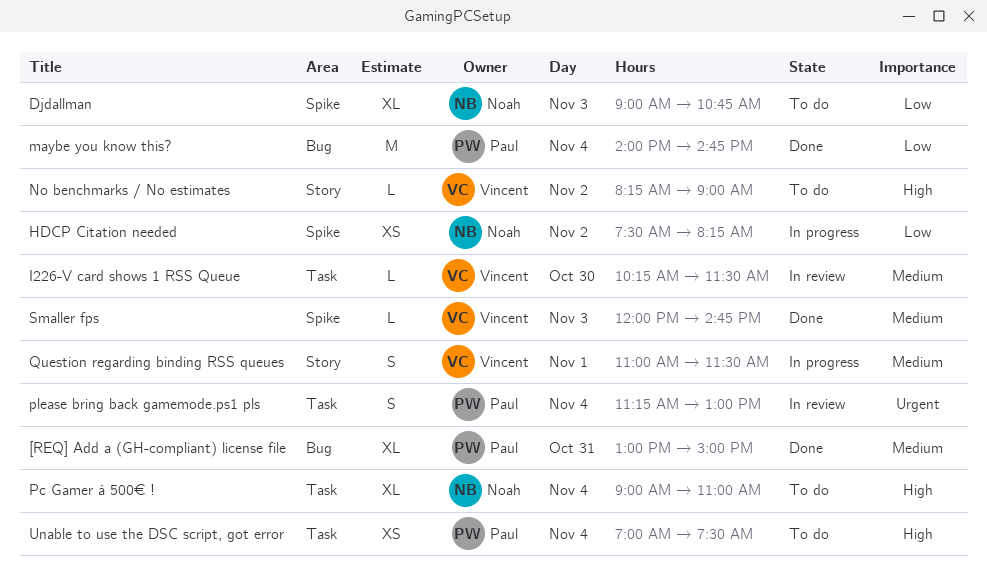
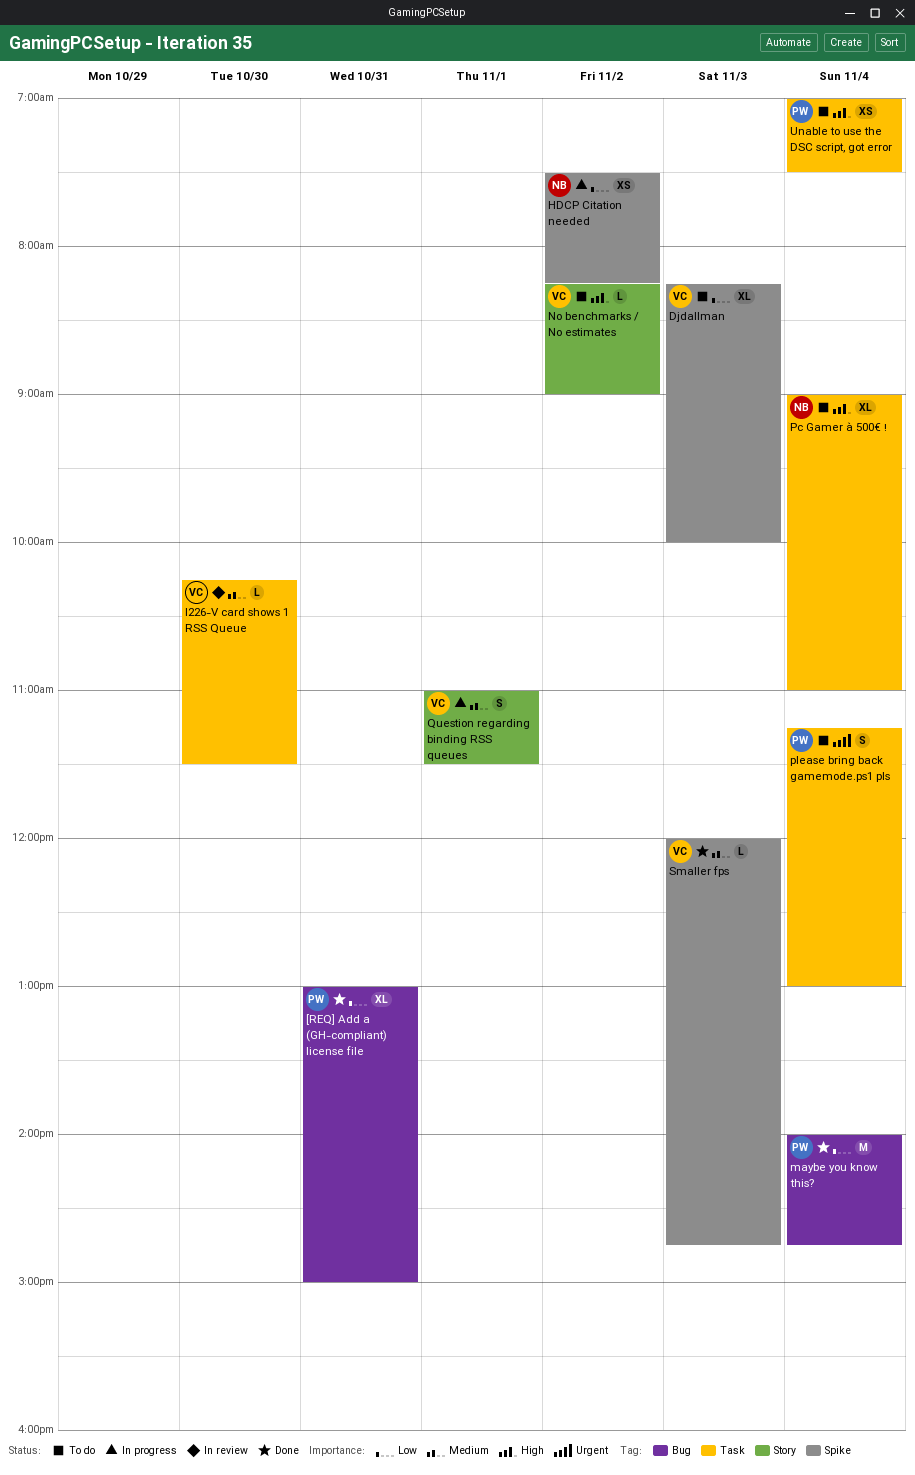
[REQ] Add a (GH-compliant) license file, priority: Medium -> Low
Djdallman, owner: Noah -> Vincent
Djdallman, begins: 09:00 -> 08:15
Djdallman, ends: 10:45 -> 10:00
please bring back gamemode.ps1 pls, status: In review -> To do

